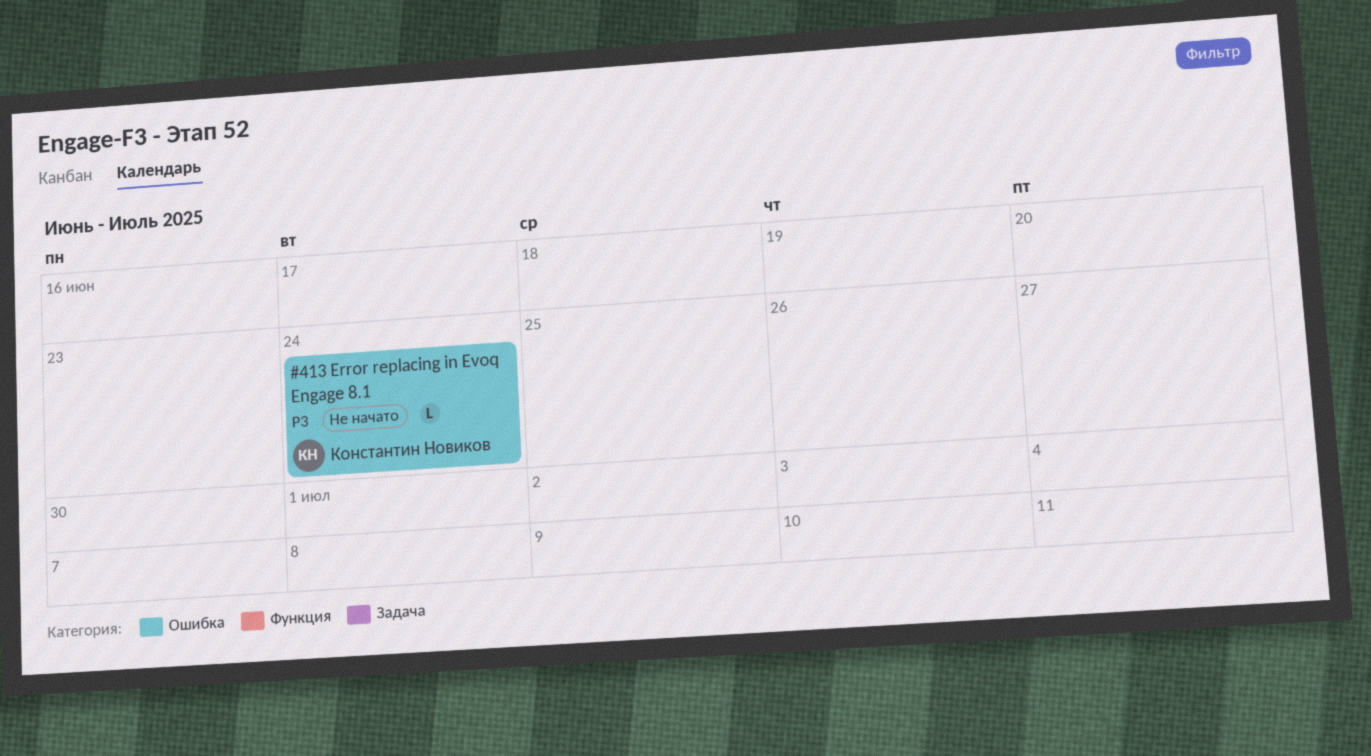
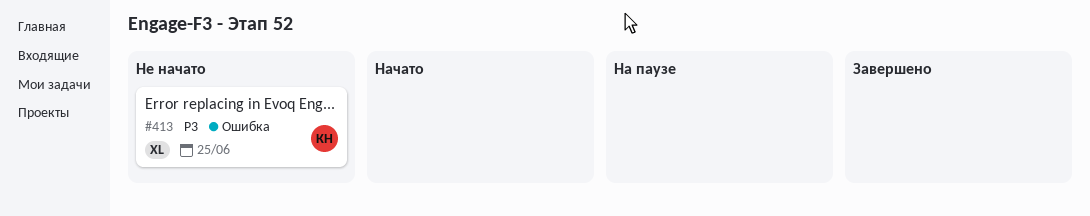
#413, estimate: L -> XL
#413, due: Jun 24 -> Jun 25

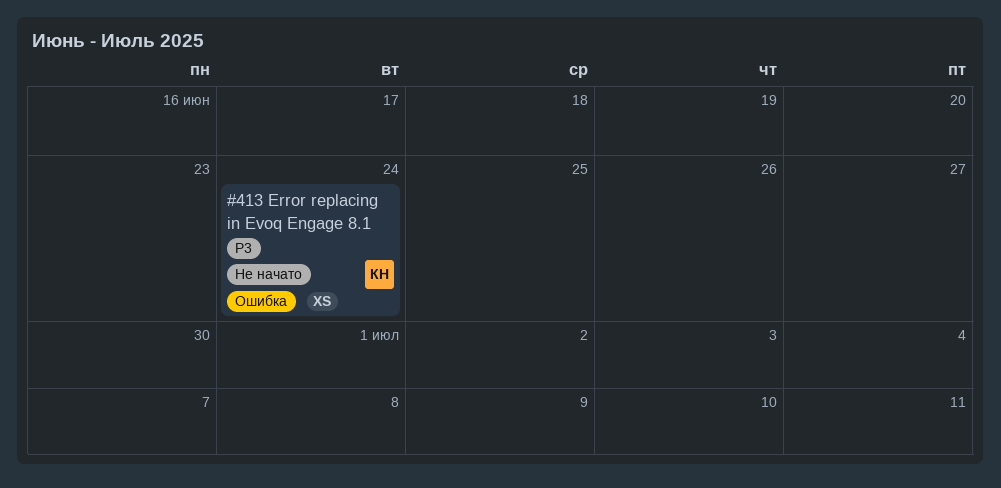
#413, estimate: XL -> XS
#413, due: Jun 25 -> Jun 24

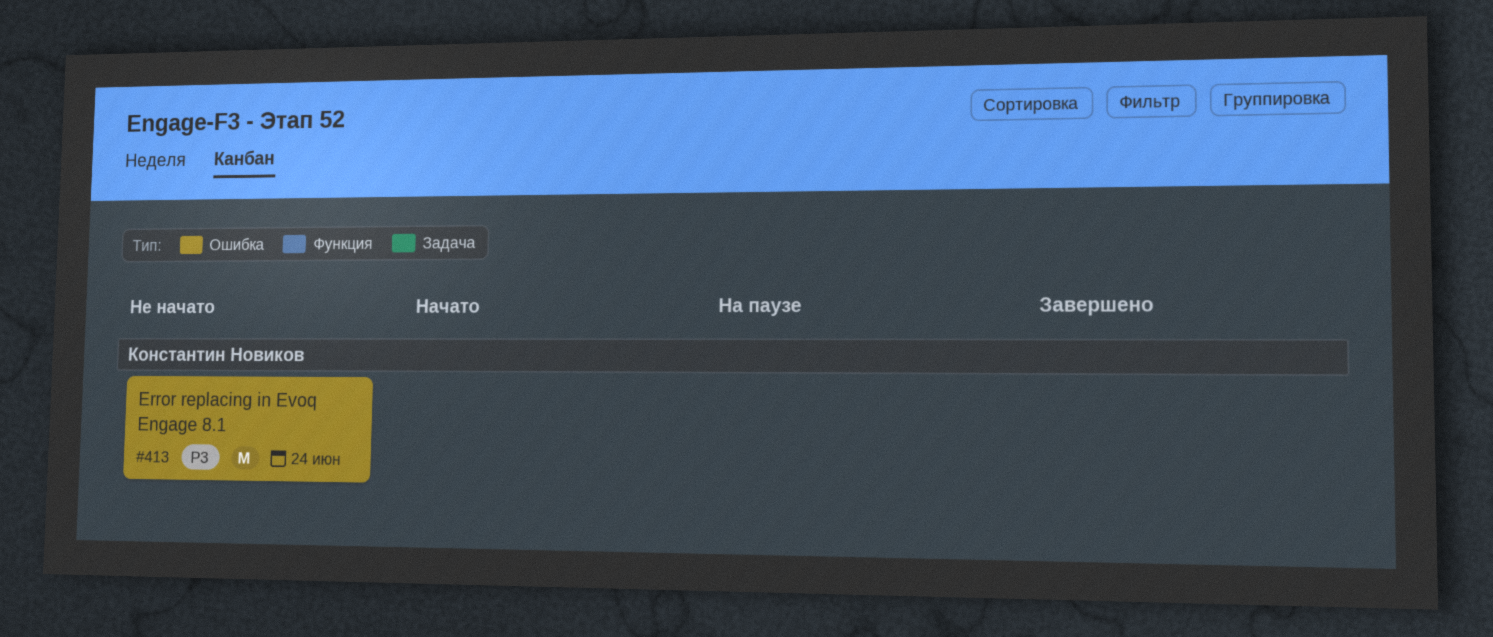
#413, estimate: XS -> M

